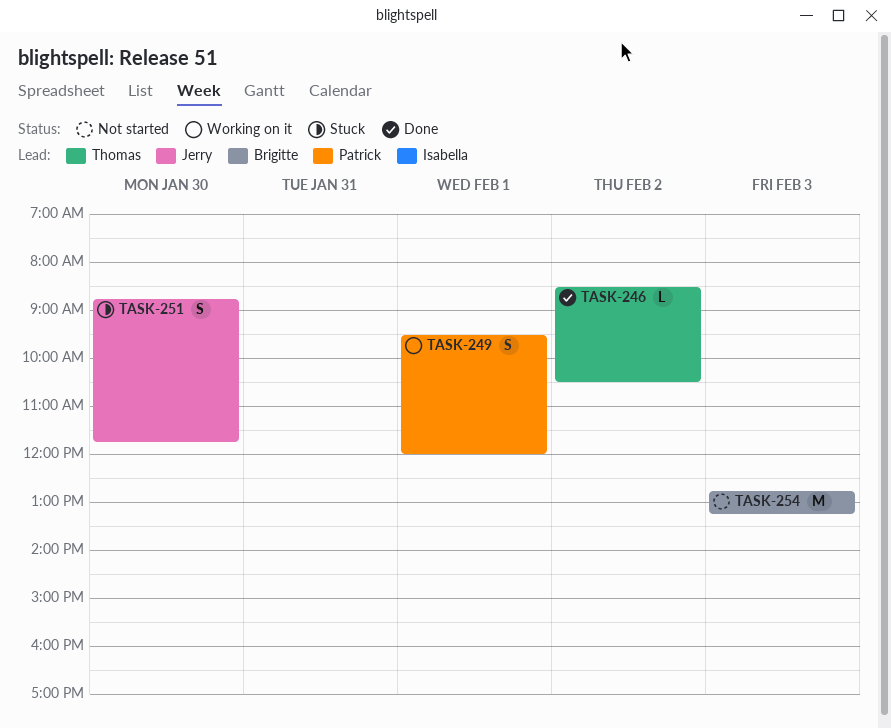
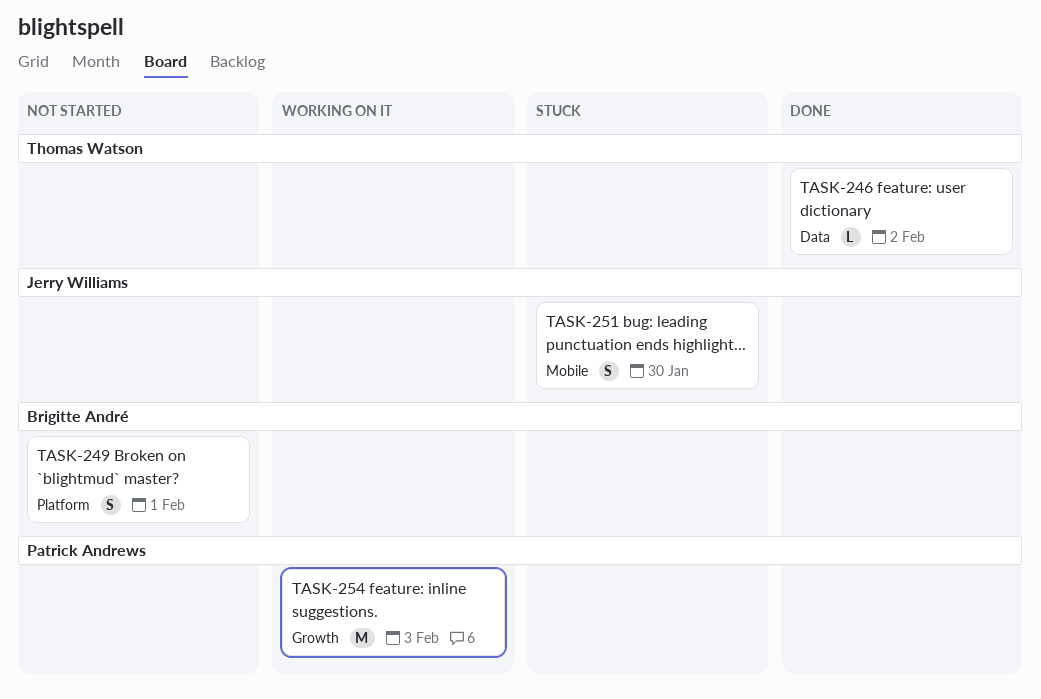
TASK-249, status: Working on it -> Not started
TASK-249, owner: Patrick Andrews -> Brigitte André
TASK-254, status: Not started -> Working on it
TASK-254, owner: Brigitte André -> Patrick Andrews

